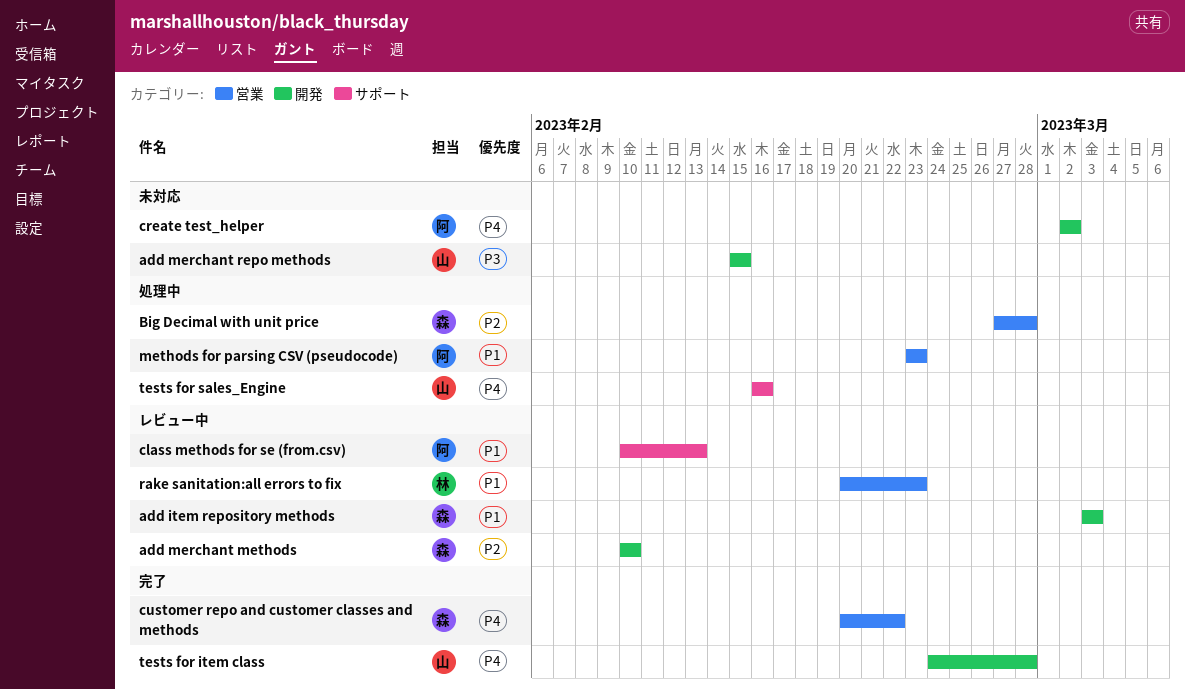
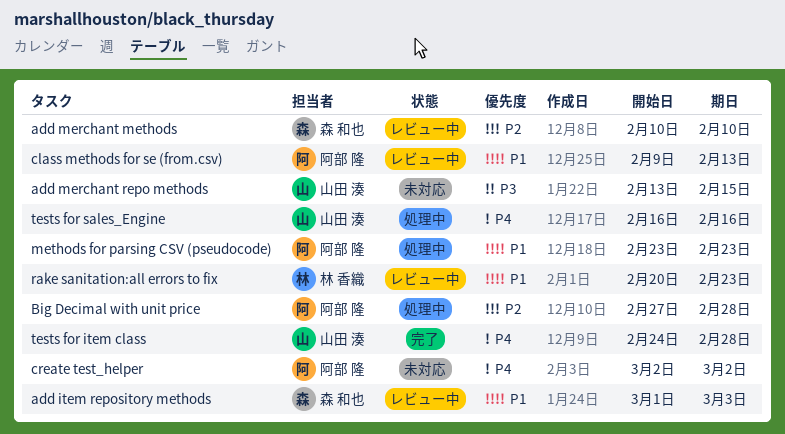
add item repository methods, start: Mar 3 -> Mar 1
add merchant repo methods, start: Feb 15 -> Feb 13
Big Decimal with unit price, owner: 森 和也 -> 阿部 隆
class methods for se (from.csv), start: Feb 10 -> Feb 9
customer repo and customer classes and methods: present -> none

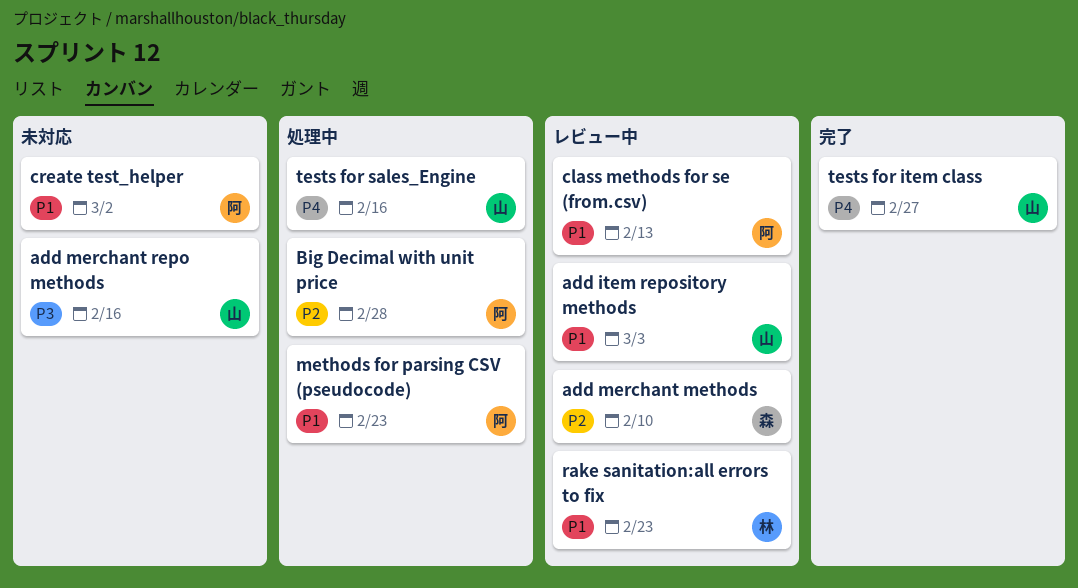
add item repository methods, owner: 森 和也 -> 山田 湊
add merchant repo methods, due: Feb 15 -> Feb 16
create test_helper, priority: P4 -> P1
tests for item class, due: Feb 28 -> Feb 27

